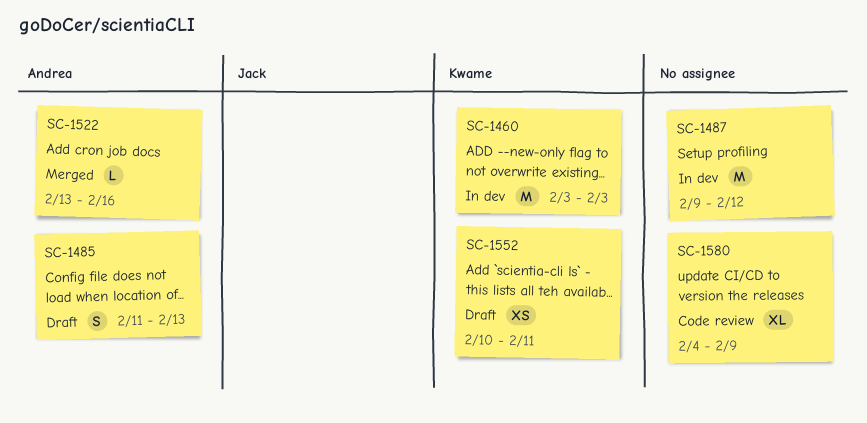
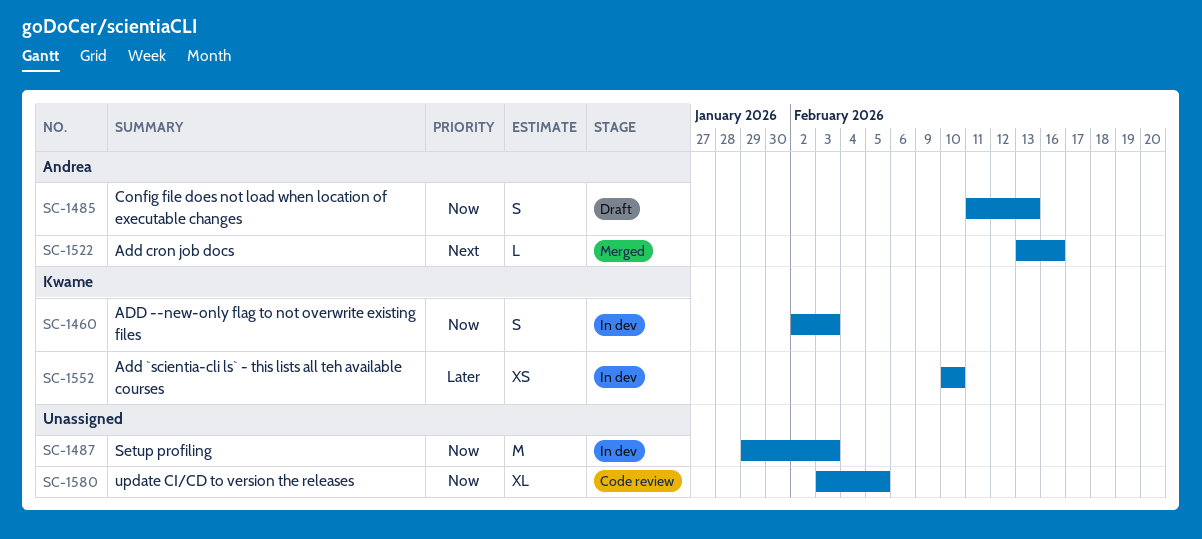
SC-1460, estimate: M -> S
SC-1460, start: Feb 3 -> Feb 2
SC-1487, start: Feb 9 -> Jan 29
SC-1487, due: Feb 12 -> Feb 3
SC-1552, status: Draft -> In dev
SC-1552, due: Feb 11 -> Feb 10
SC-1580, start: Feb 4 -> Feb 3
SC-1580, due: Feb 9 -> Feb 5

